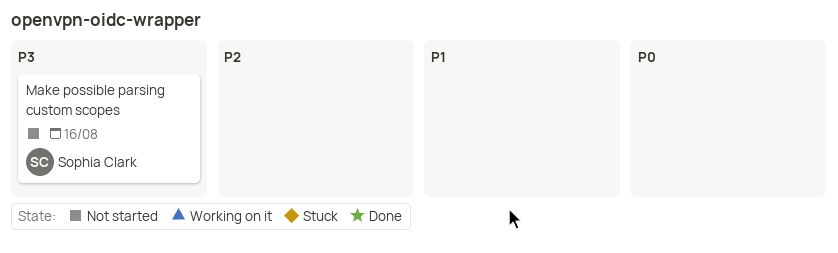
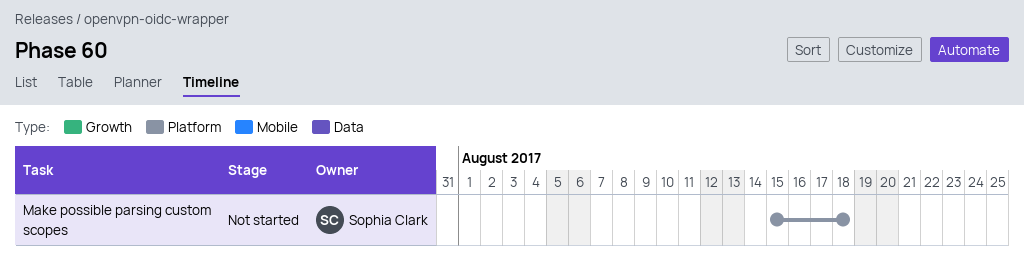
Make possible parsing custom scopes, due: Aug 16 -> Aug 18

